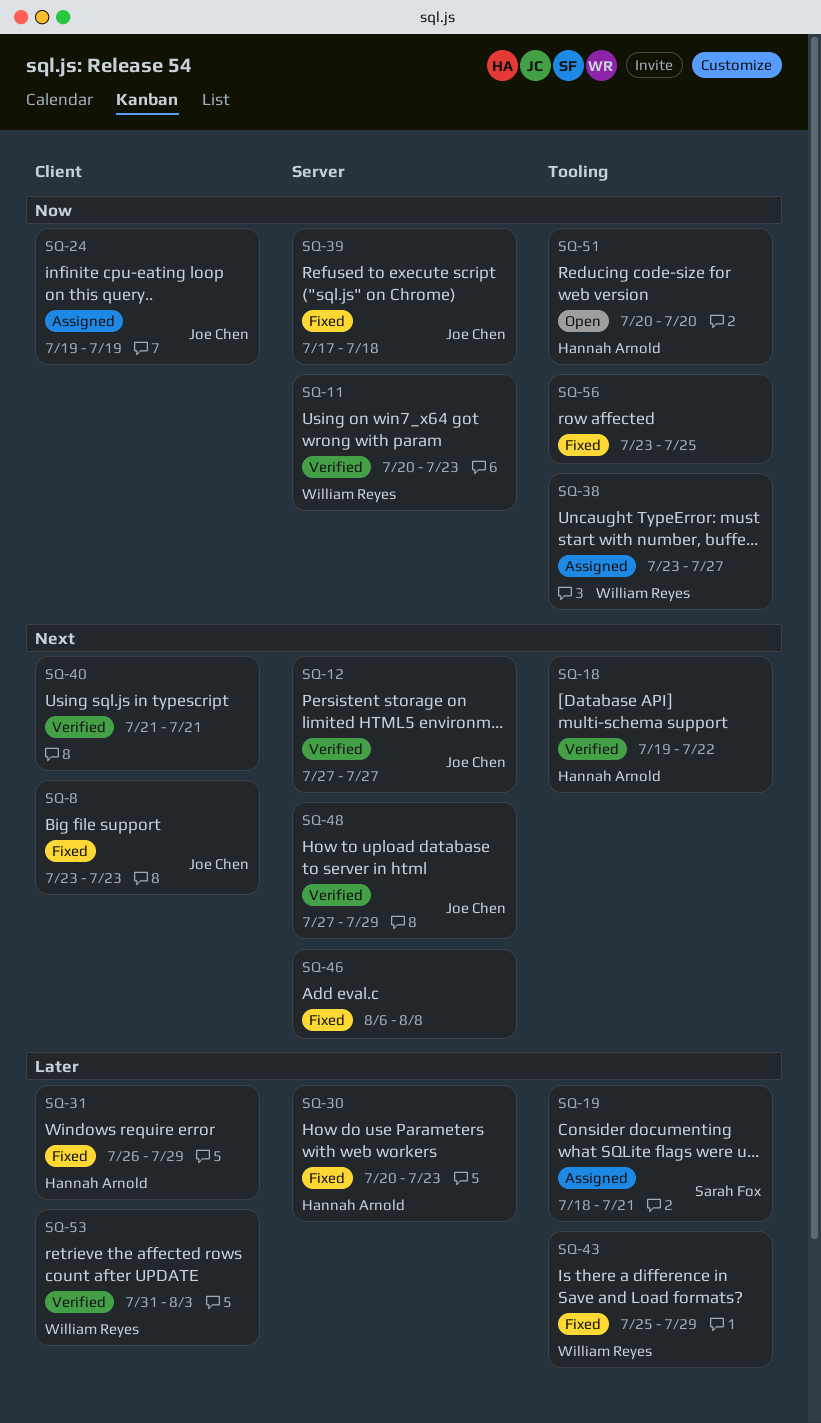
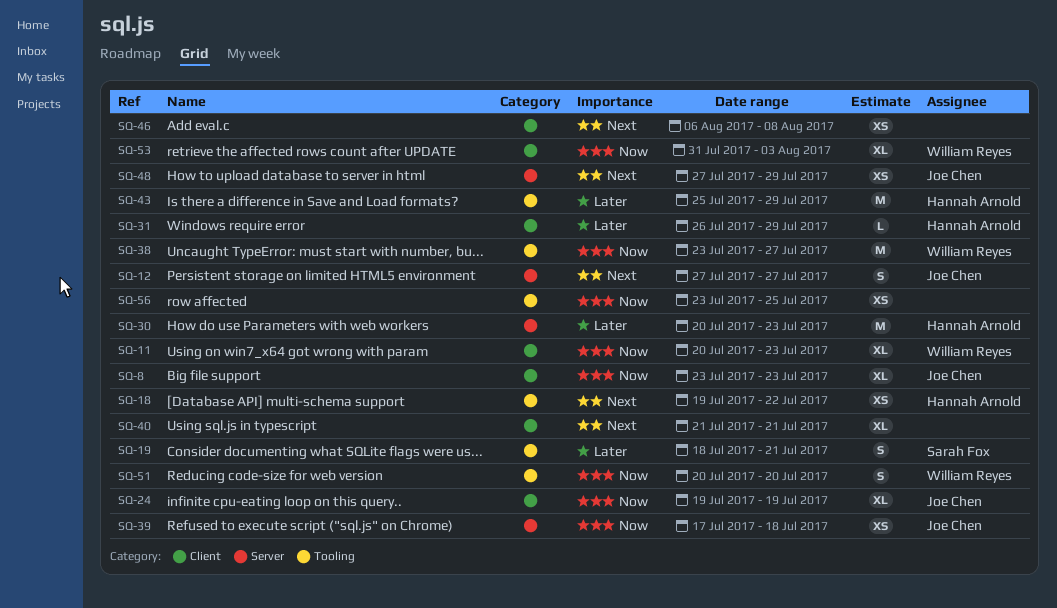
SQ-8, priority: Next -> Now
SQ-11, label: Server -> Client
SQ-43, owner: William Reyes -> Hannah Arnold
SQ-46, label: Server -> Client
SQ-51, owner: Hannah Arnold -> William Reyes
SQ-53, priority: Later -> Now

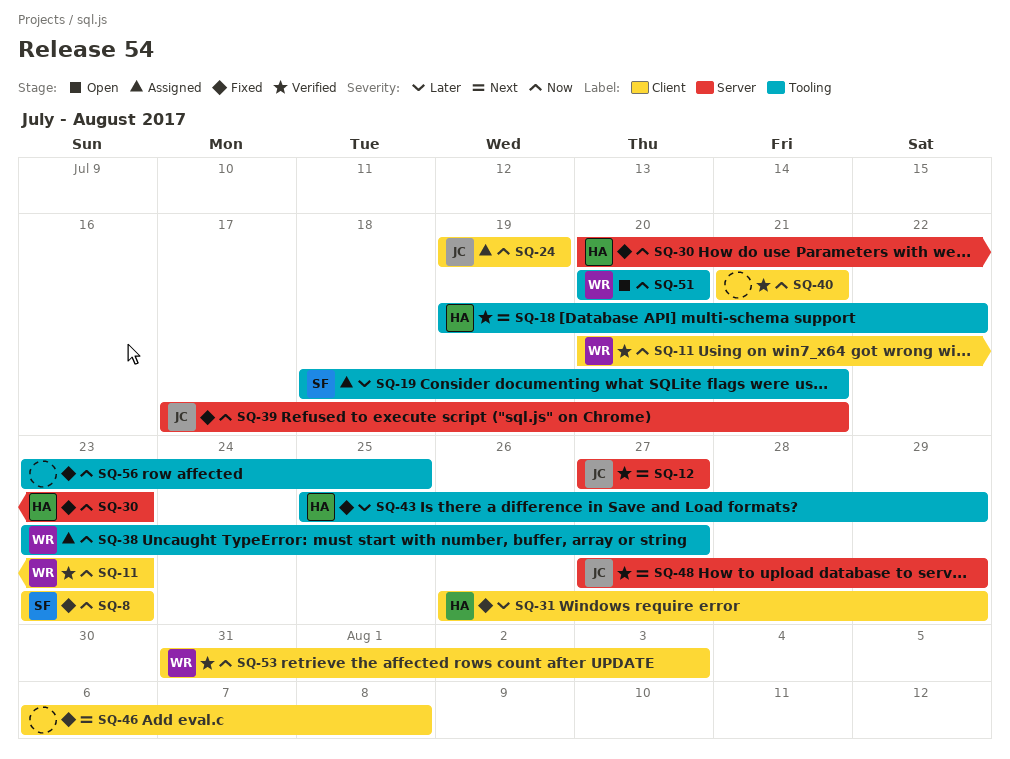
SQ-8, owner: Joe Chen -> Sarah Fox
SQ-30, priority: Later -> Now
SQ-39, due: Jul 18 -> Jul 21
SQ-40, priority: Next -> Now

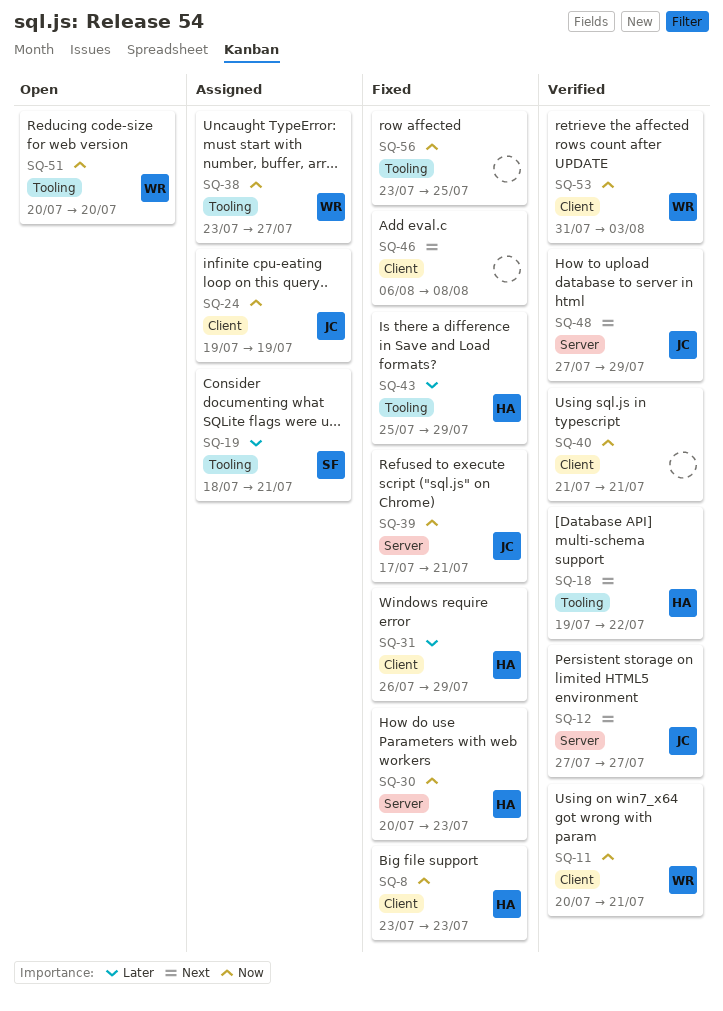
SQ-8, owner: SF -> HA
SQ-11, due: Jul 23 -> Jul 21

